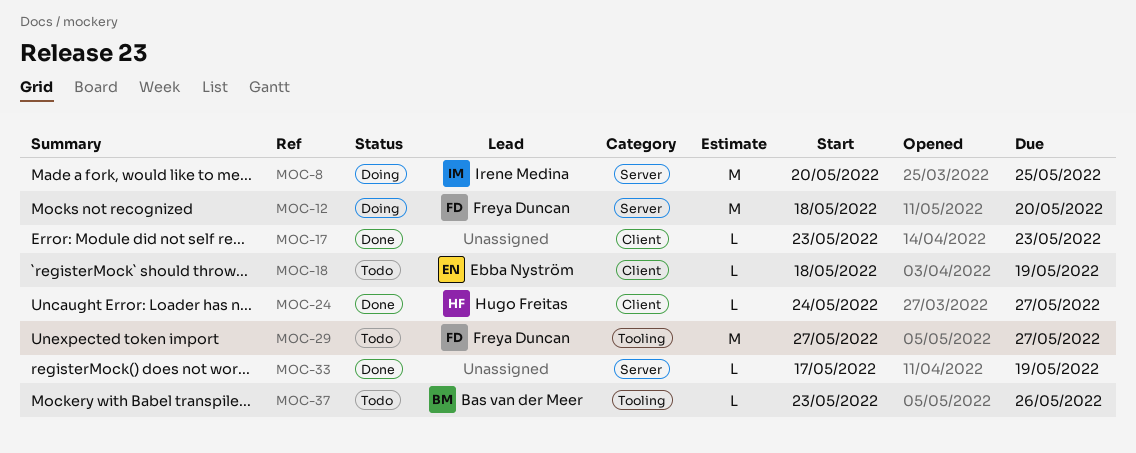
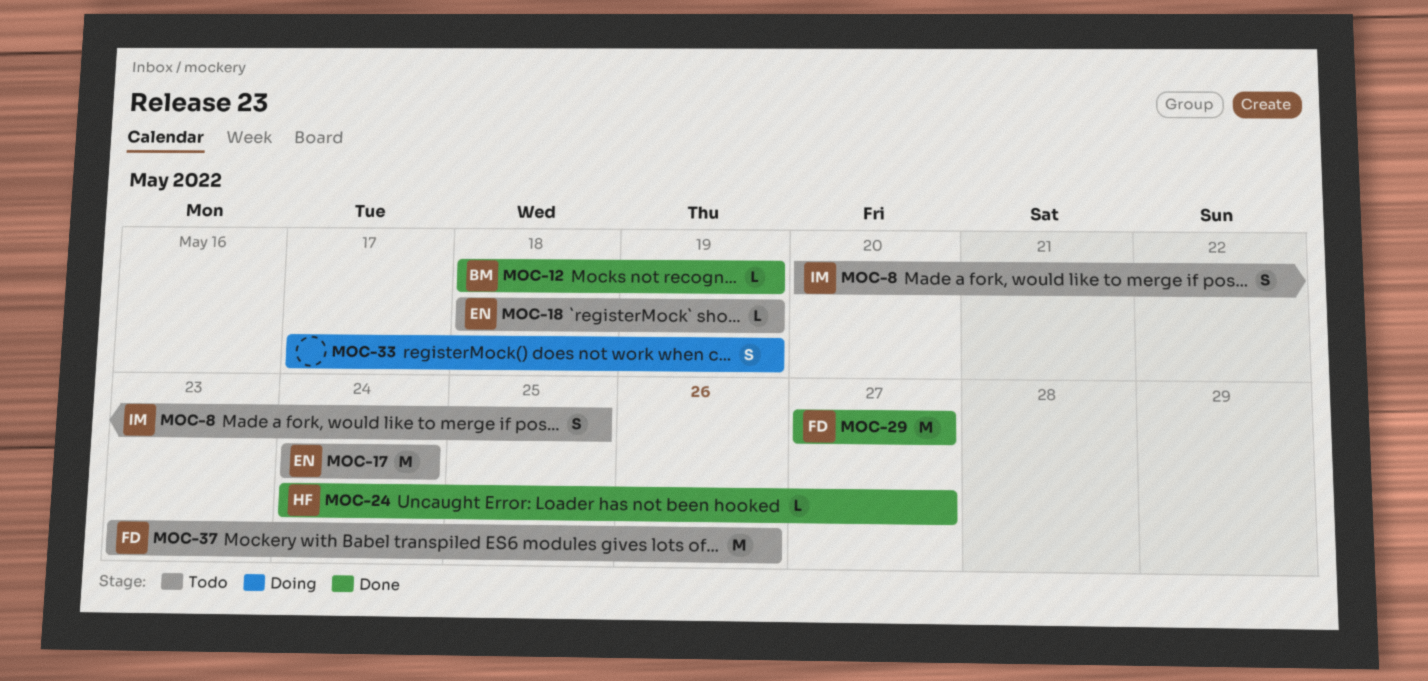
MOC-8, status: Doing -> Todo
MOC-8, estimate: M -> S
MOC-12, status: Doing -> Done
MOC-12, owner: Freya Duncan -> Bas van der Meer
MOC-12, estimate: M -> L
MOC-12, due: May 20 -> May 19
MOC-17, status: Done -> Todo
MOC-17, owner: none -> Ebba Nyström
MOC-17, estimate: L -> M
MOC-17, start: May 23 -> May 24
MOC-17, due: May 23 -> May 24
MOC-29, status: Todo -> Done
MOC-33, status: Done -> Doing
MOC-33, estimate: L -> S
MOC-37, owner: Bas van der Meer -> Freya Duncan
MOC-37, estimate: L -> M

